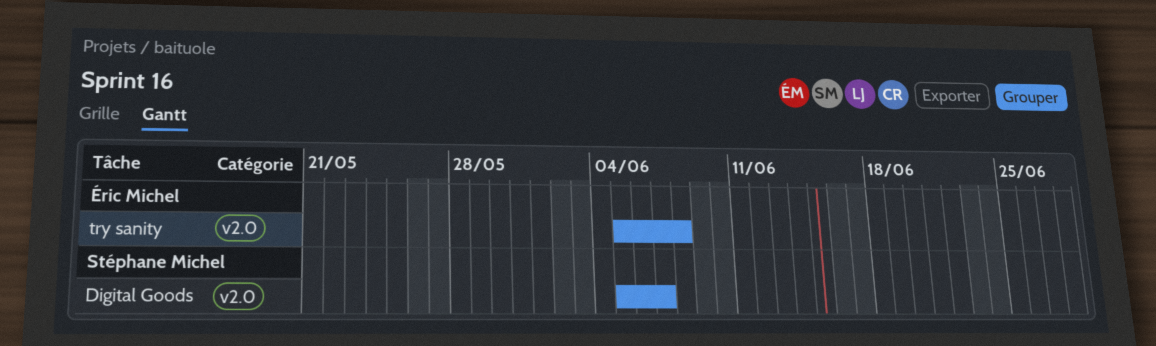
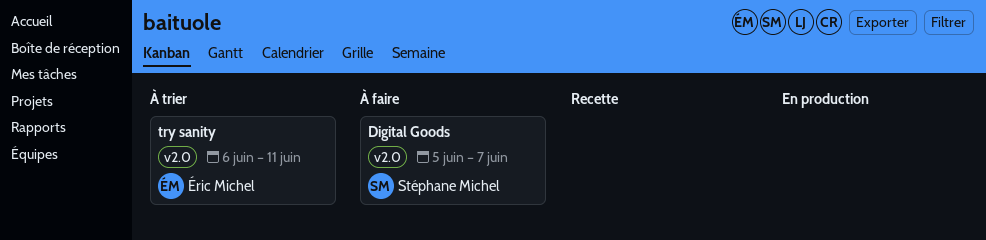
try sanity, start: Jun 5 -> Jun 6
try sanity, due: Jun 8 -> Jun 11

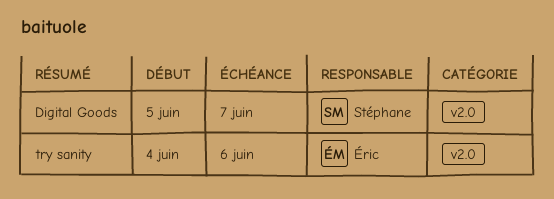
try sanity, start: Jun 6 -> Jun 4
try sanity, due: Jun 11 -> Jun 6

